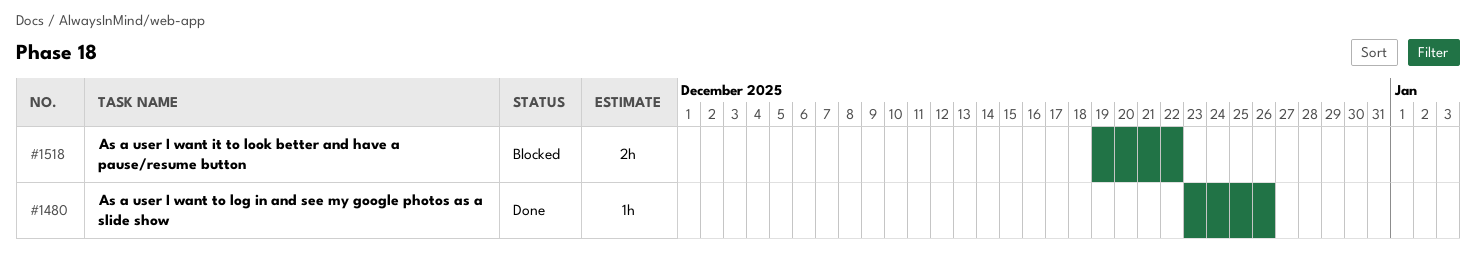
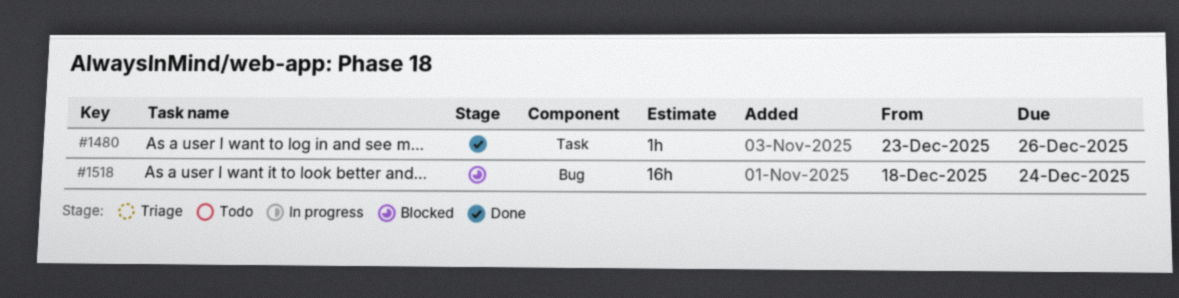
#1518, estimate: 2h -> 16h
#1518, start: Dec 19 -> Dec 18
#1518, due: Dec 22 -> Dec 24

